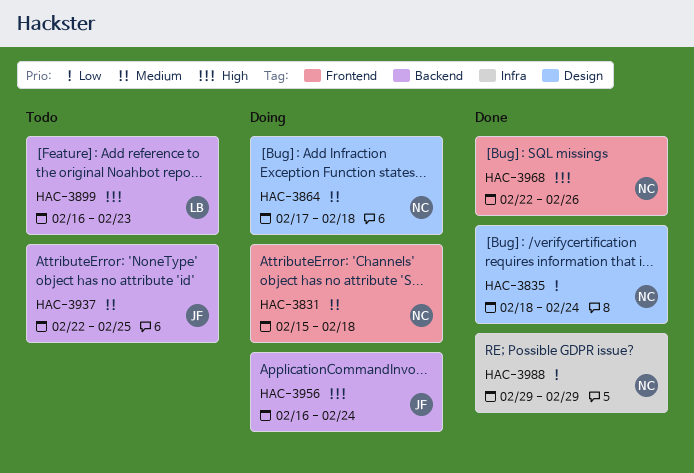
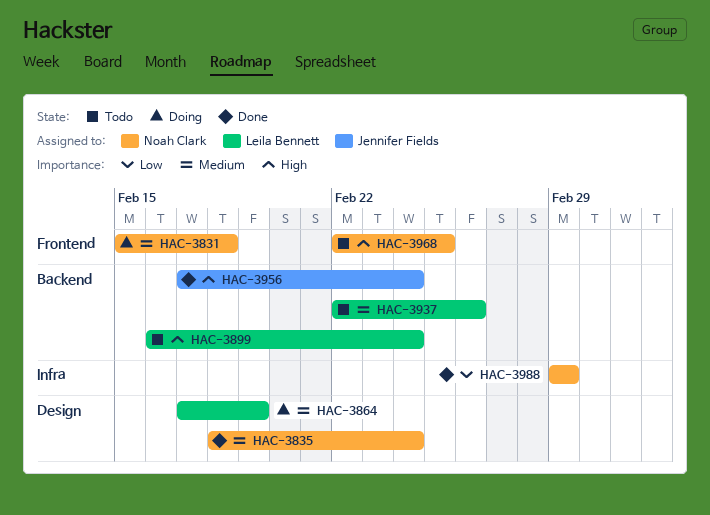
HAC-3835, priority: Low -> Medium
HAC-3864, owner: Noah Clark -> Leila Bennett
HAC-3864, due: Feb 18 -> Feb 19
HAC-3899, due: Feb 23 -> Feb 24
HAC-3937, owner: Jennifer Fields -> Leila Bennett
HAC-3937, due: Feb 25 -> Feb 26
HAC-3956, status: Doing -> Done
HAC-3956, start: Feb 16 -> Feb 17
HAC-3968, status: Done -> Todo
HAC-3968, due: Feb 26 -> Feb 25

